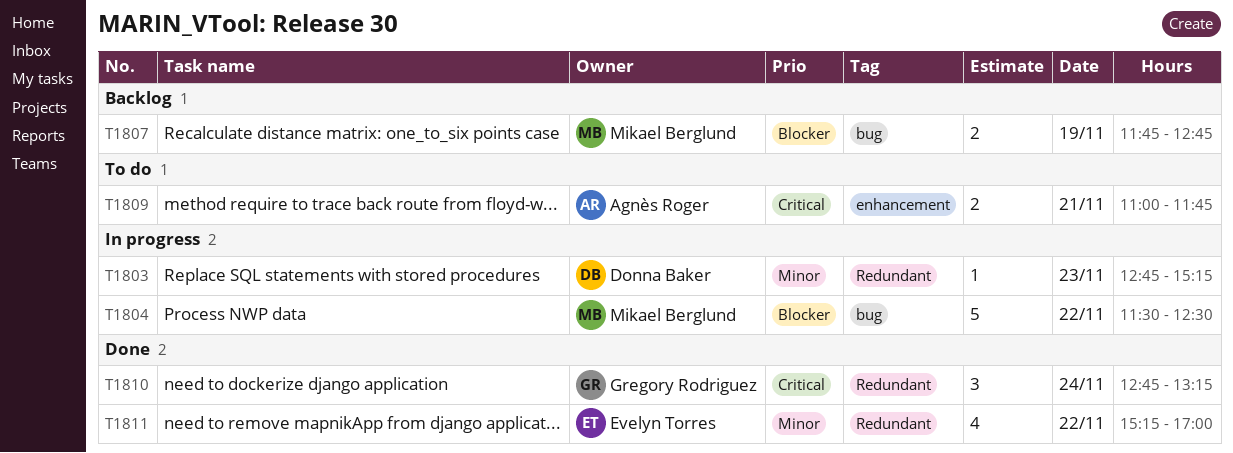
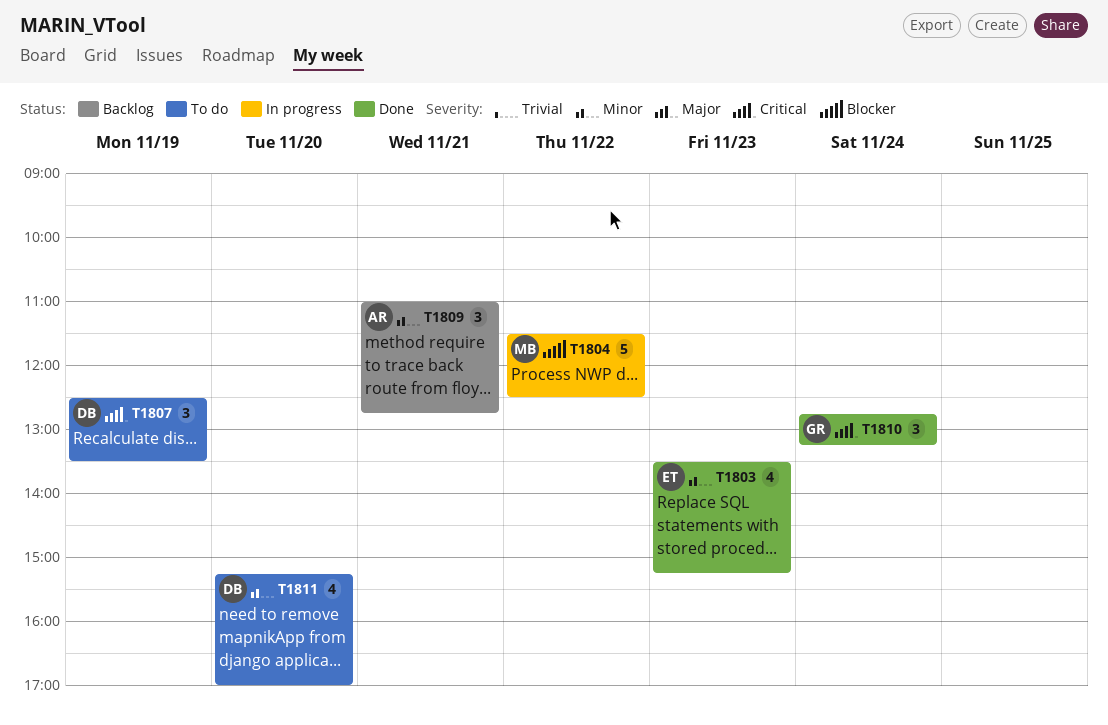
T1803, status: In progress -> Done
T1803, owner: Donna Baker -> Evelyn Torres
T1803, estimate: 1 -> 4
T1803, begins: 12:45 -> 13:30
T1807, status: Backlog -> To do
T1807, owner: Mikael Berglund -> Donna Baker
T1807, priority: Blocker -> Critical
T1807, estimate: 2 -> 3
T1807, begins: 11:45 -> 12:30
T1807, ends: 12:45 -> 13:30
T1809, status: To do -> Backlog
T1809, priority: Critical -> Minor
T1809, estimate: 2 -> 3
T1809, ends: 11:45 -> 12:45
T1811, status: Done -> To do
T1811, owner: Evelyn Torres -> Donna Baker
T1811, day: Nov 22 -> Nov 20

